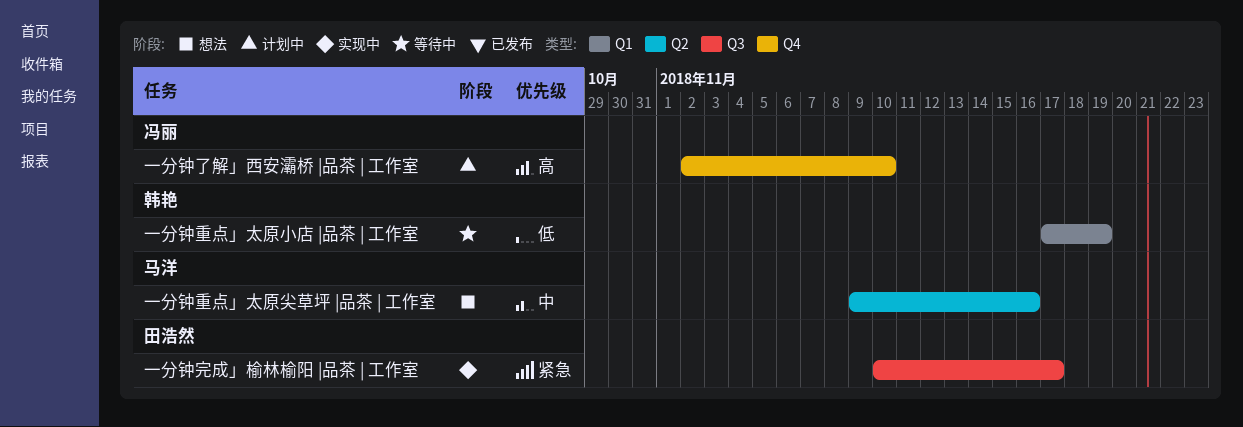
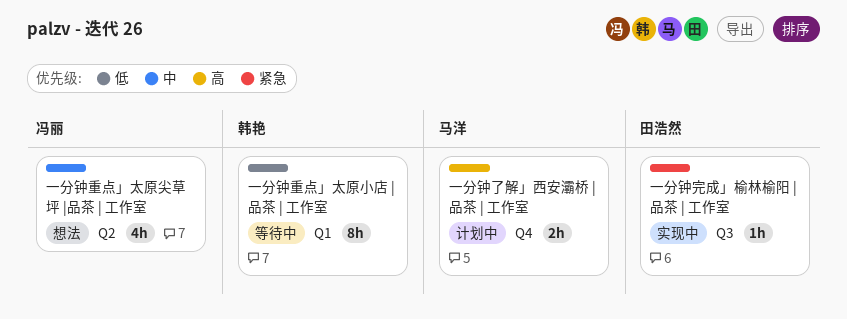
一分钟了解」西安灞桥 |品茶 | 工作室, owner: 冯丽 -> 马洋
一分钟重点」太原尖草坪 |品茶 | 工作室, owner: 马洋 -> 冯丽

